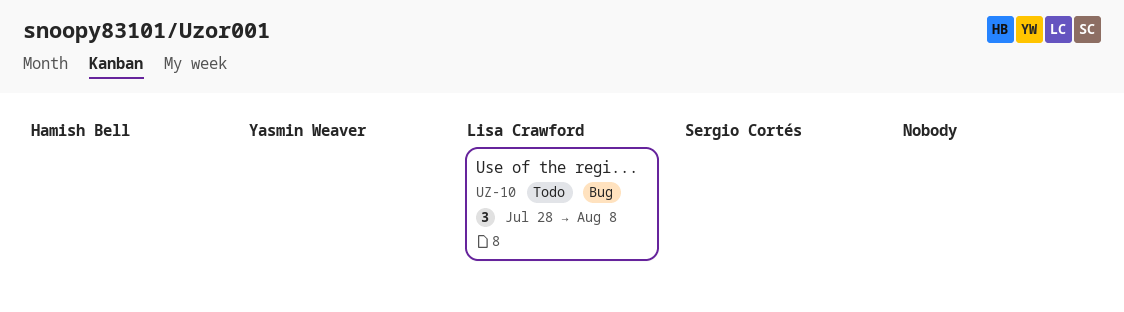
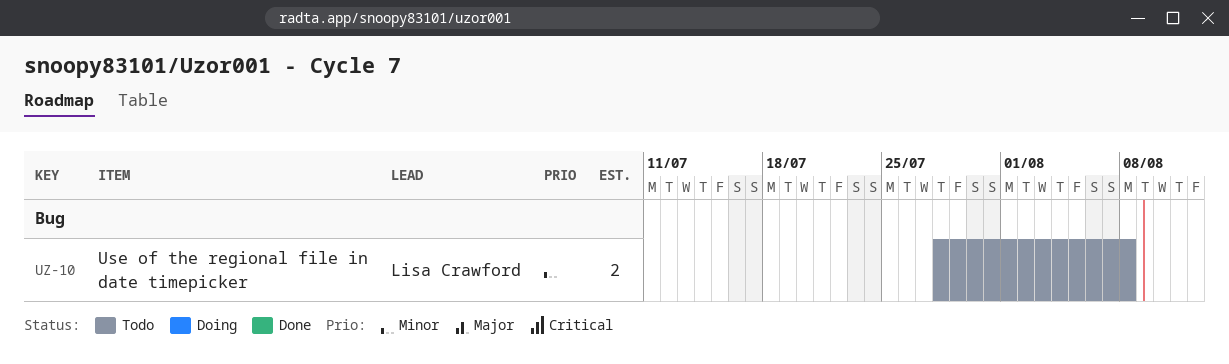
UZ-10, estimate: 3 -> 2

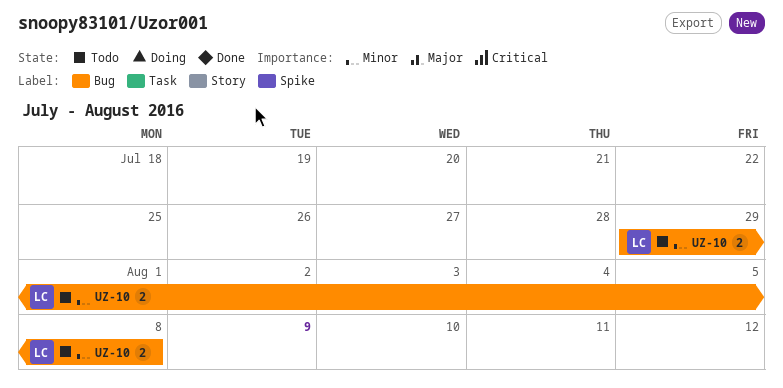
UZ-10, start: Jul 28 -> Jul 29

